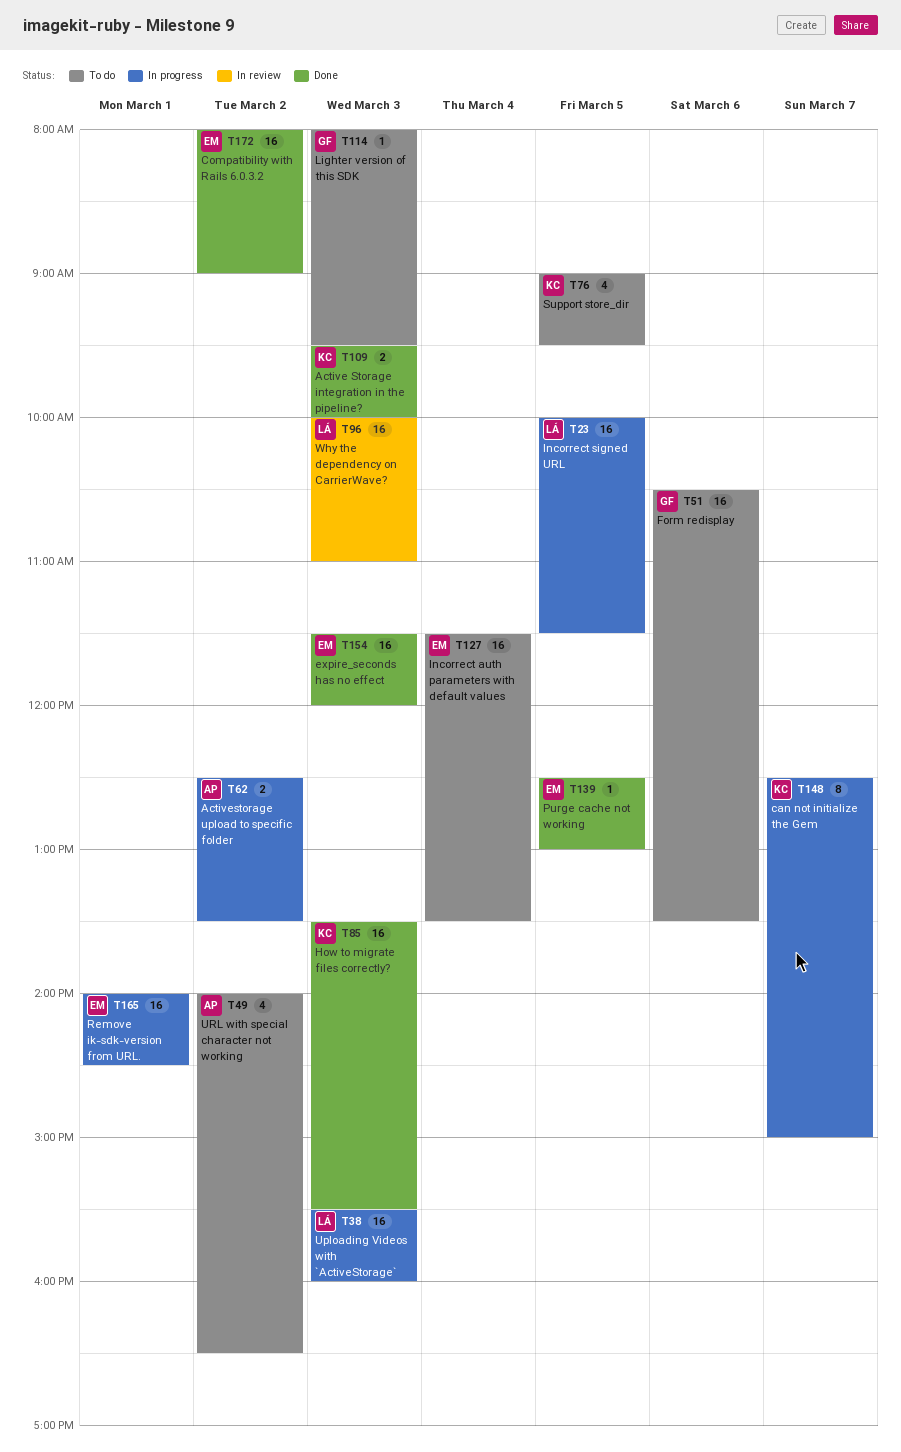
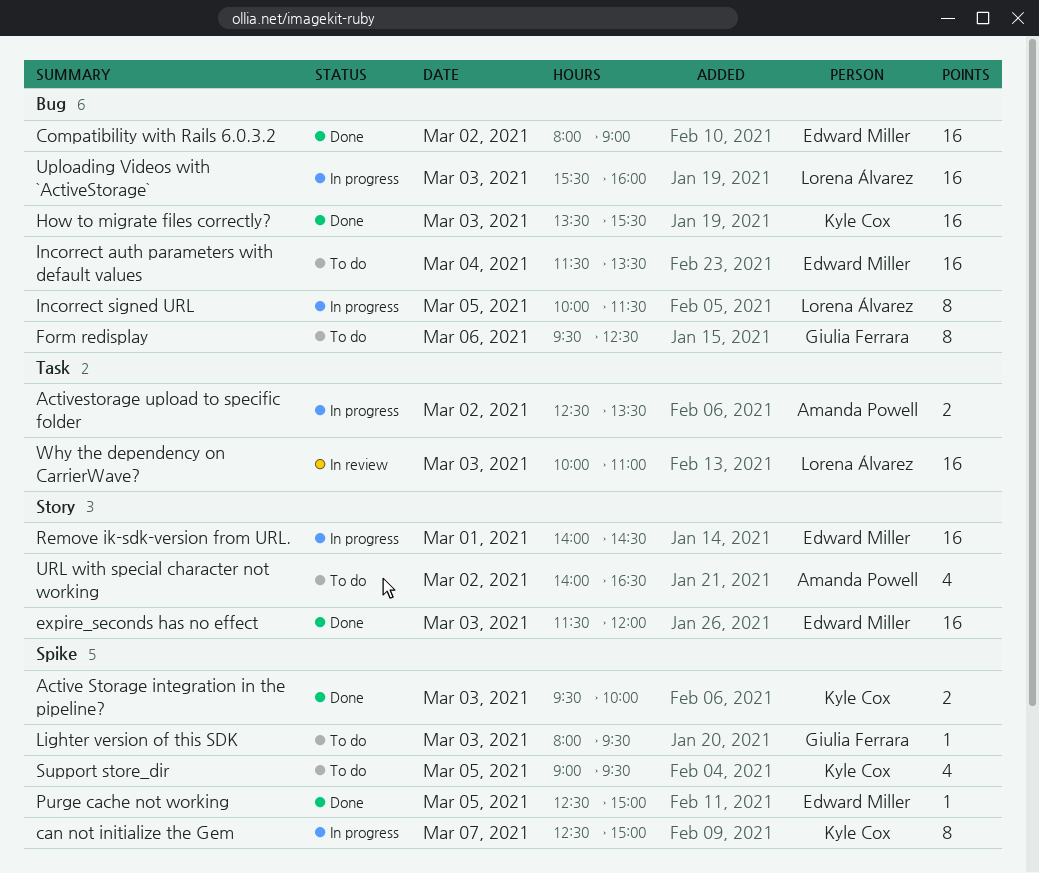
Form redisplay, estimate: 16 -> 8
Form redisplay, begins: 10:30 -> 09:30
Form redisplay, ends: 13:30 -> 12:30
Incorrect signed URL, estimate: 16 -> 8
Purge cache not working, ends: 13:00 -> 15:00

